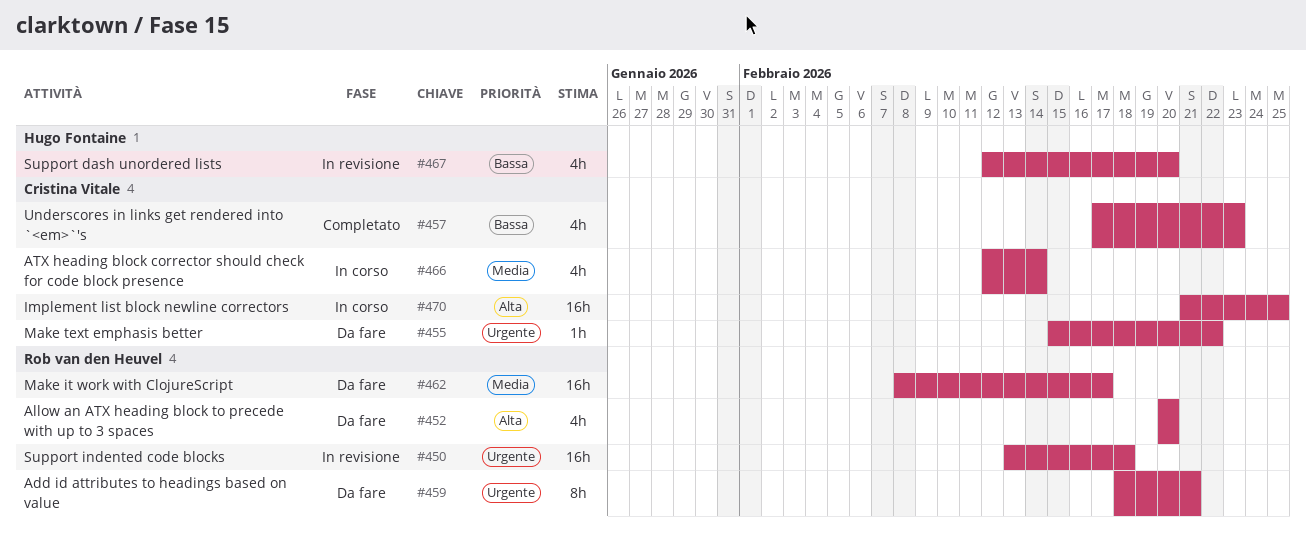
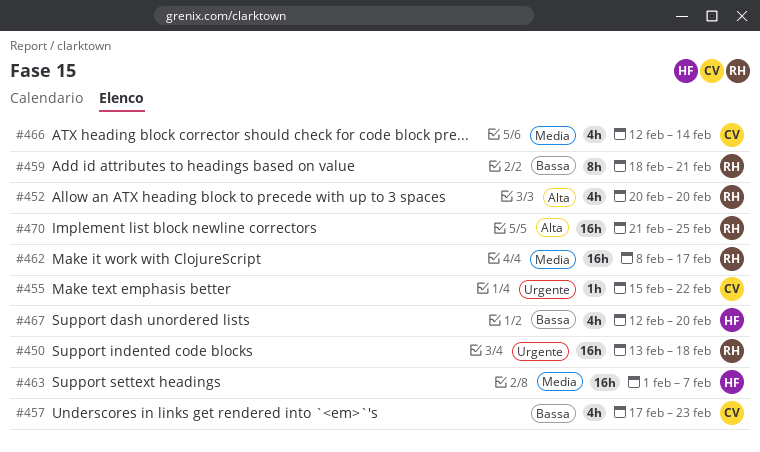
#459, priority: Urgente -> Bassa
#463: none -> present
#470, owner: Cristina Vitale -> Rob van den Heuvel

